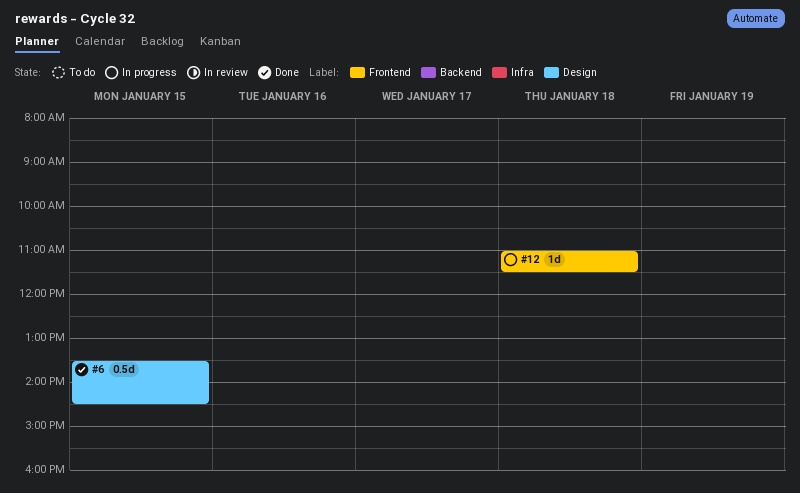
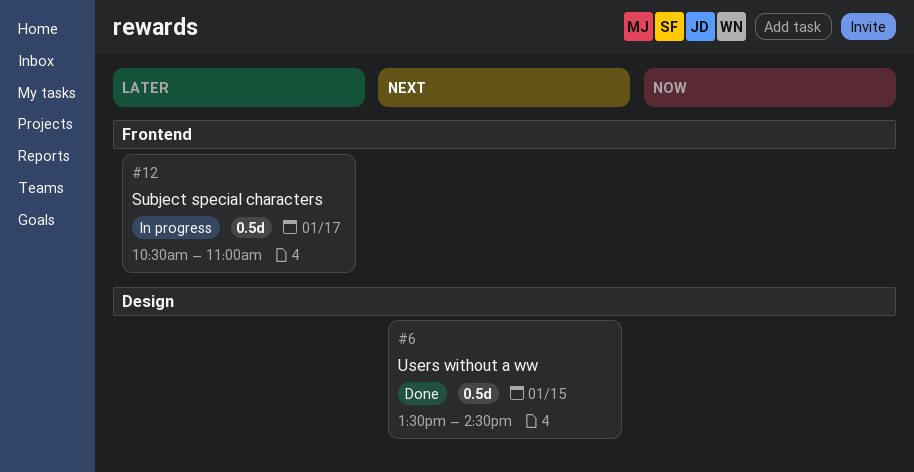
#12, estimate: 1d -> 0.5d
#12, day: Jan 18 -> Jan 17
#12, begins: 11:00 -> 10:30
#12, ends: 11:30 -> 11:00

